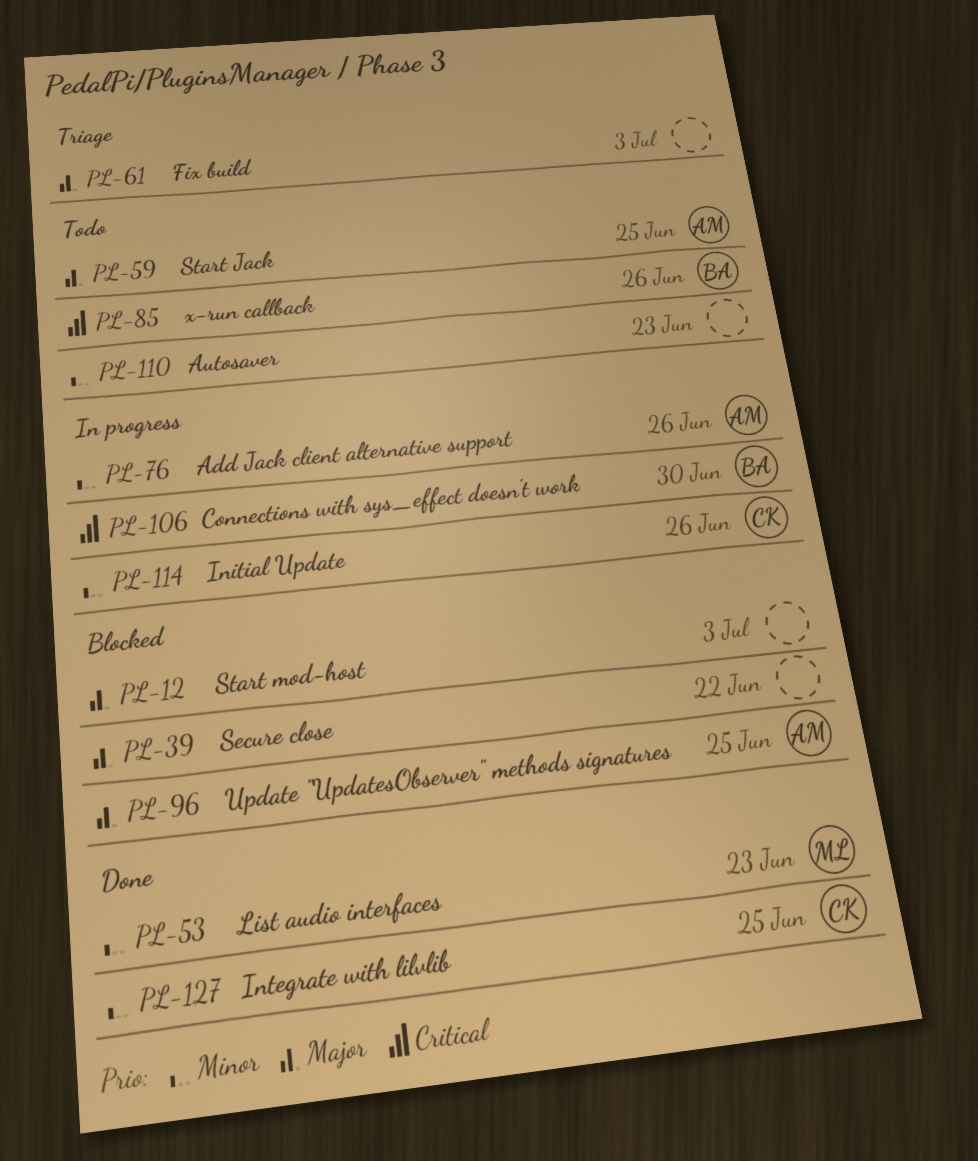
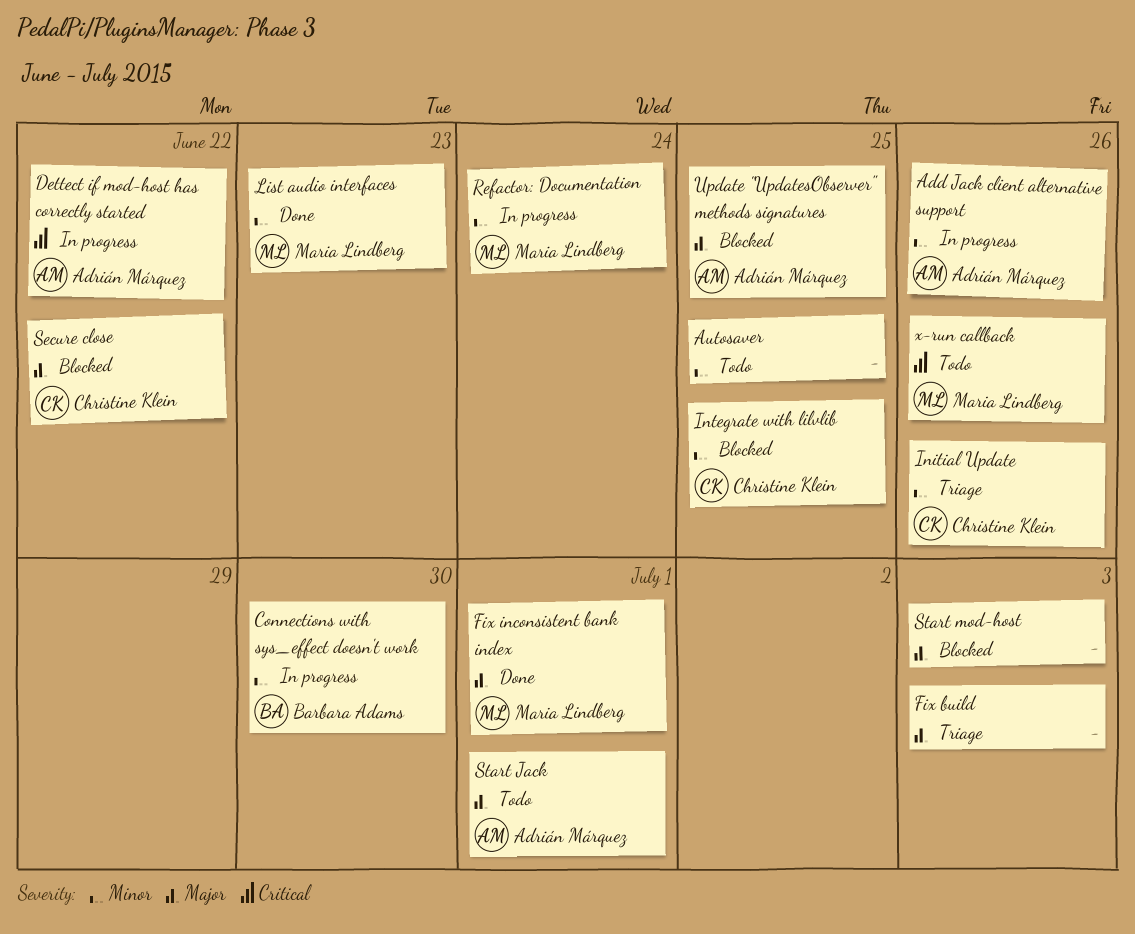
Autosaver, due: Jun 23 -> Jun 25
Connections with sys_effect doesn't work, priority: Critical -> Minor
Dettect if mod-host has correctly started: none -> present
Fix inconsistent bank index: none -> present
Initial Update, status: In progress -> Triage
Integrate with lilvlib, status: Done -> Blocked
Refactor: Documentation: none -> present
Secure close, owner: none -> Christine Klein
Start Jack, due: Jun 25 -> Jul 1
x-run callback, owner: Barbara Adams -> Maria Lindberg

